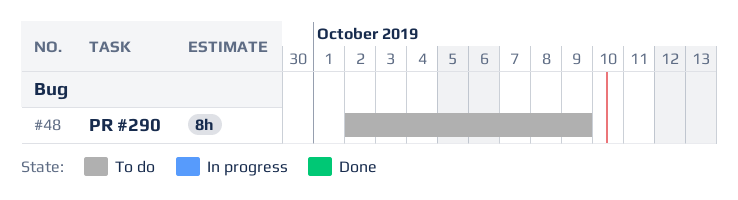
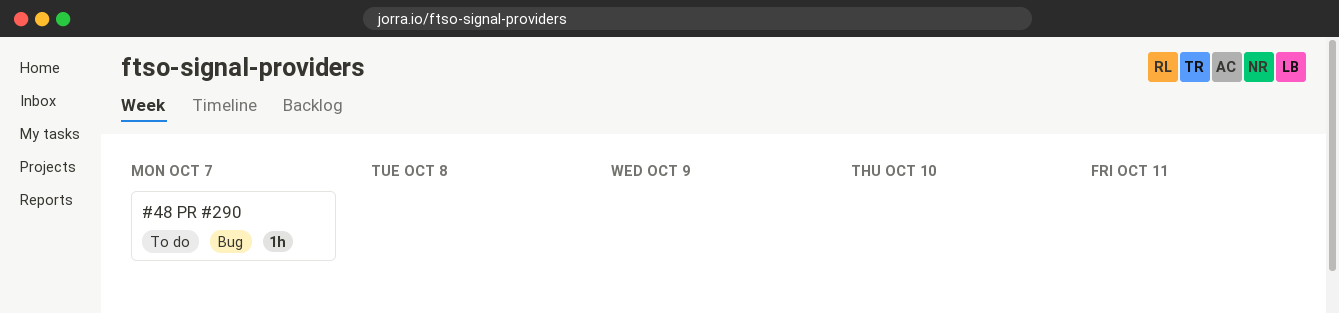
#48, estimate: 8h -> 1h
#48, due: Oct 9 -> Oct 7

